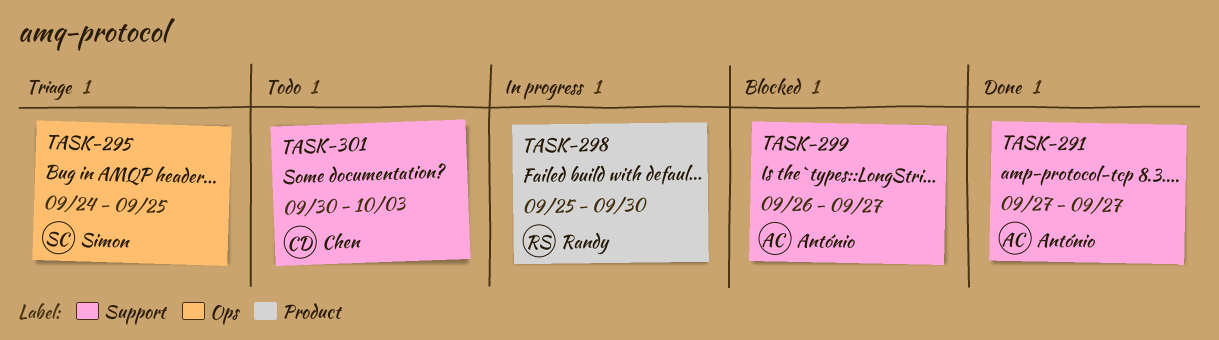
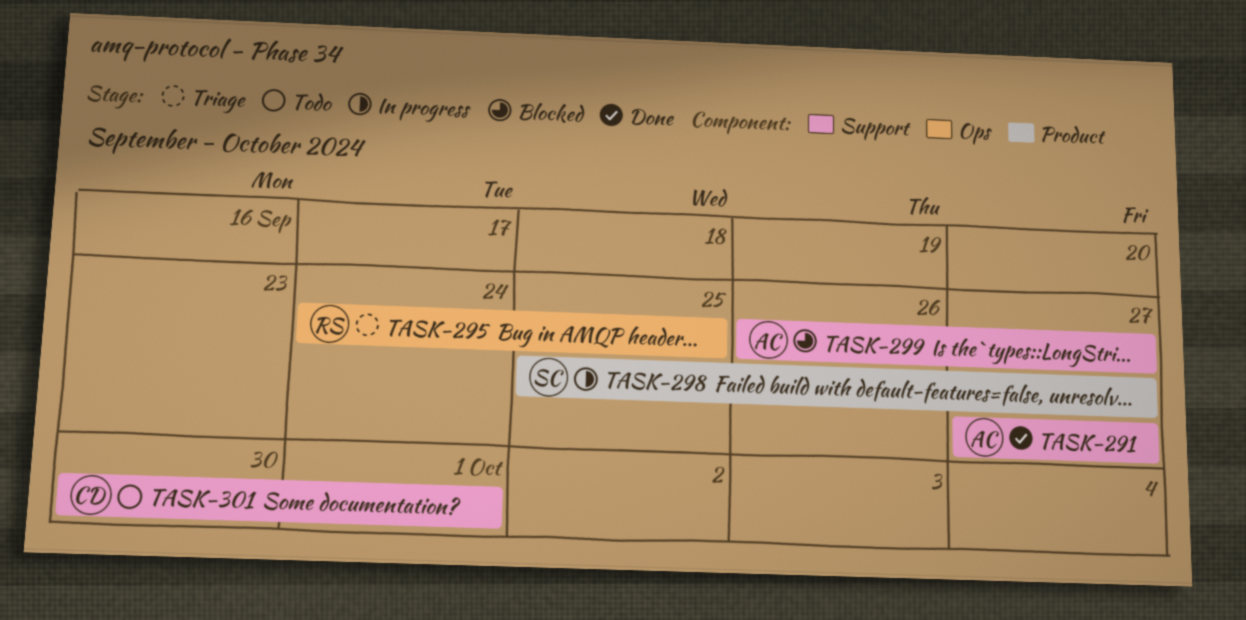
TASK-295, owner: Simon -> Randy
TASK-298, owner: Randy -> Simon
TASK-298, due: Sep 30 -> Sep 27
TASK-301, due: Oct 3 -> Oct 1

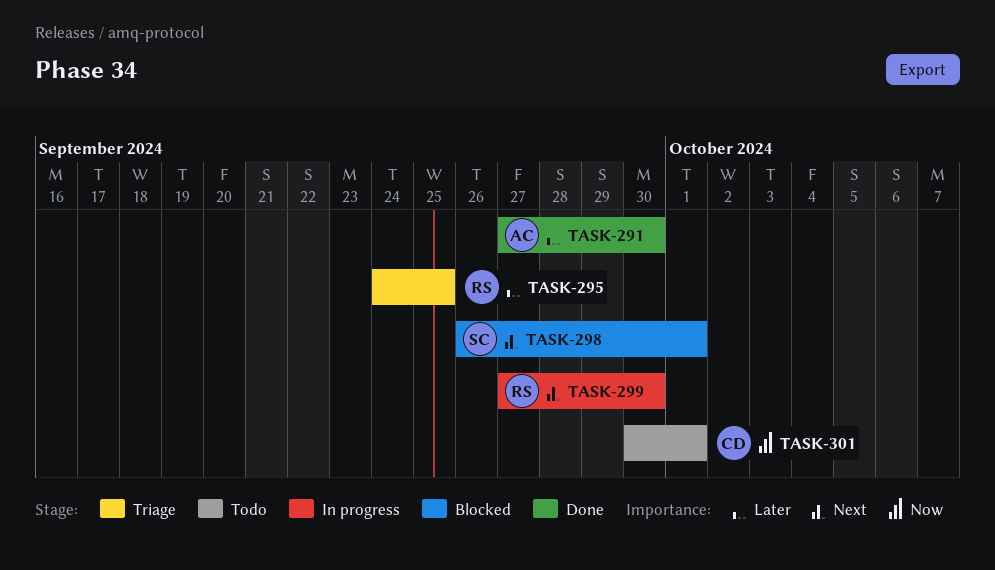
TASK-291, due: Sep 27 -> Sep 30
TASK-298, status: In progress -> Blocked
TASK-298, start: Sep 25 -> Sep 26
TASK-298, due: Sep 27 -> Oct 1
TASK-299, status: Blocked -> In progress
TASK-299, owner: AC -> RS
TASK-299, start: Sep 26 -> Sep 27
TASK-299, due: Sep 27 -> Sep 30

